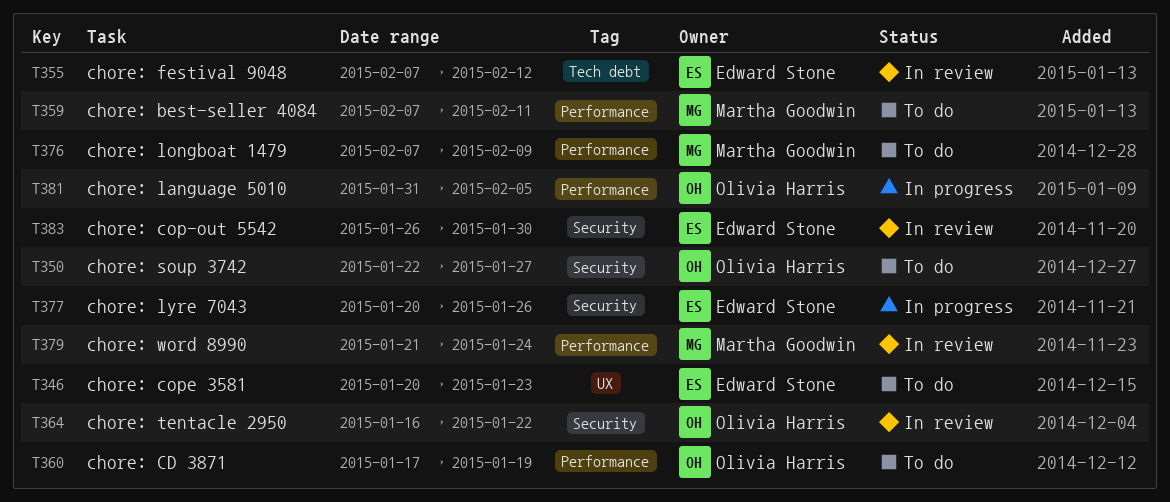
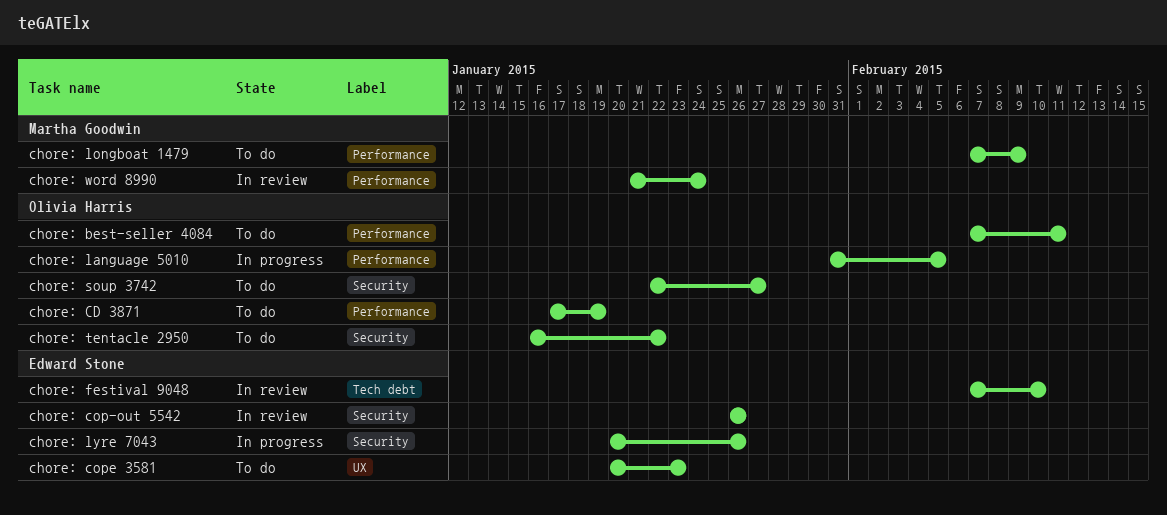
chore: best-seller 4084, owner: Martha Goodwin -> Olivia Harris
chore: cop-out 5542, due: Jan 30 -> Jan 26
chore: festival 9048, due: Feb 12 -> Feb 10
chore: tentacle 2950, status: In review -> To do

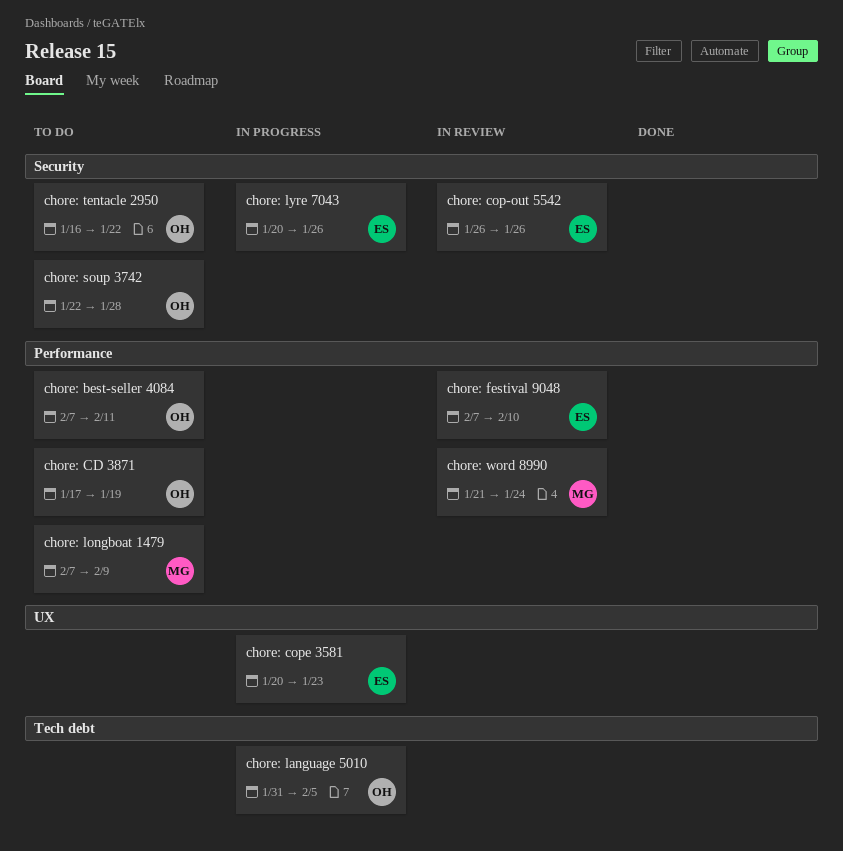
chore: cope 3581, status: To do -> In progress
chore: festival 9048, label: Tech debt -> Performance
chore: language 5010, label: Performance -> Tech debt
chore: soup 3742, due: Jan 27 -> Jan 28

